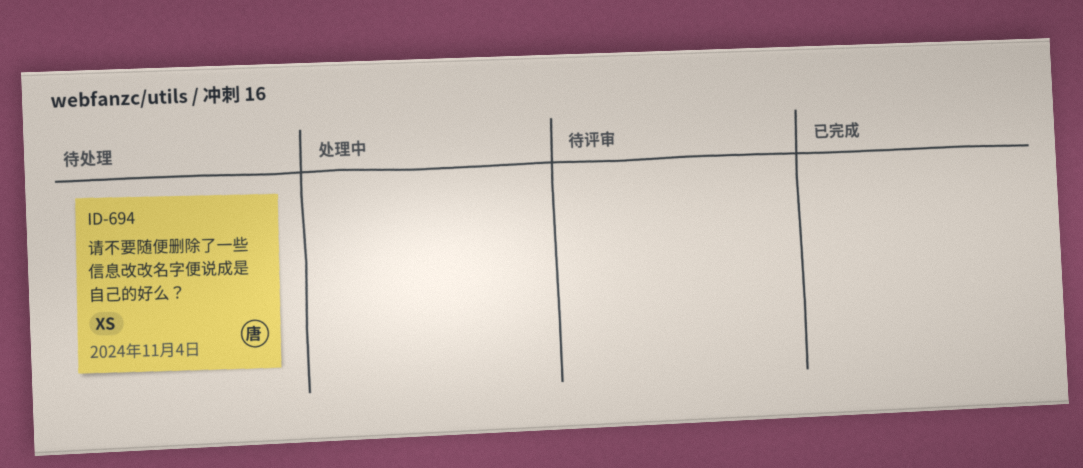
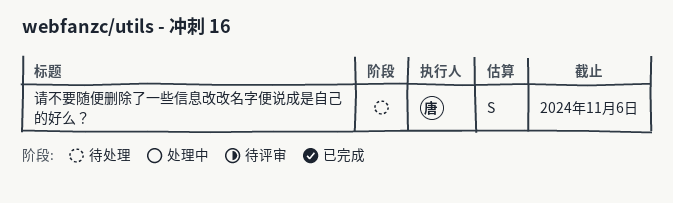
请不要随便删除了一些信息改改名字便说成是自己的好么？, estimate: XS -> S
请不要随便删除了一些信息改改名字便说成是自己的好么？, due: Nov 4 -> Nov 6

